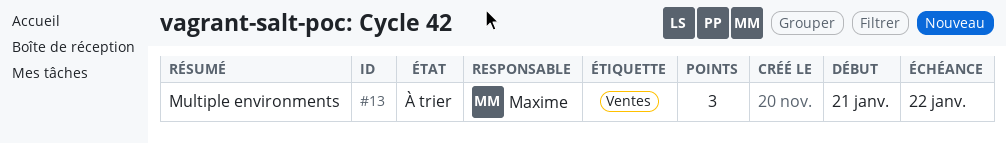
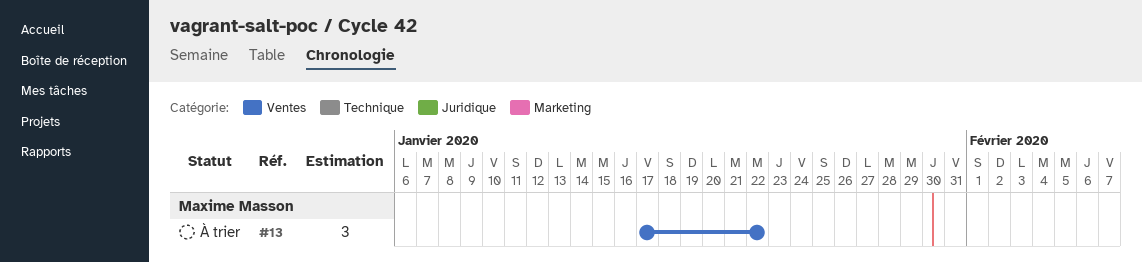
#13, start: Jan 21 -> Jan 17

